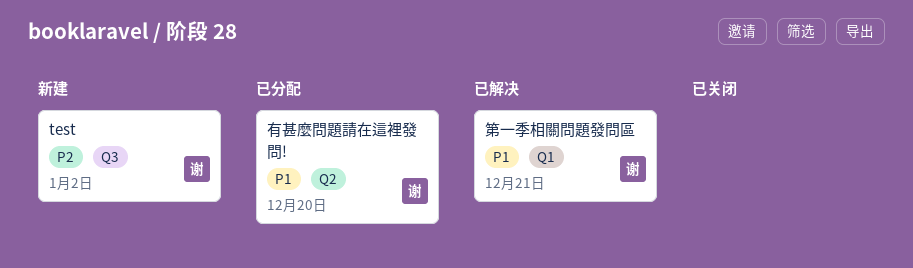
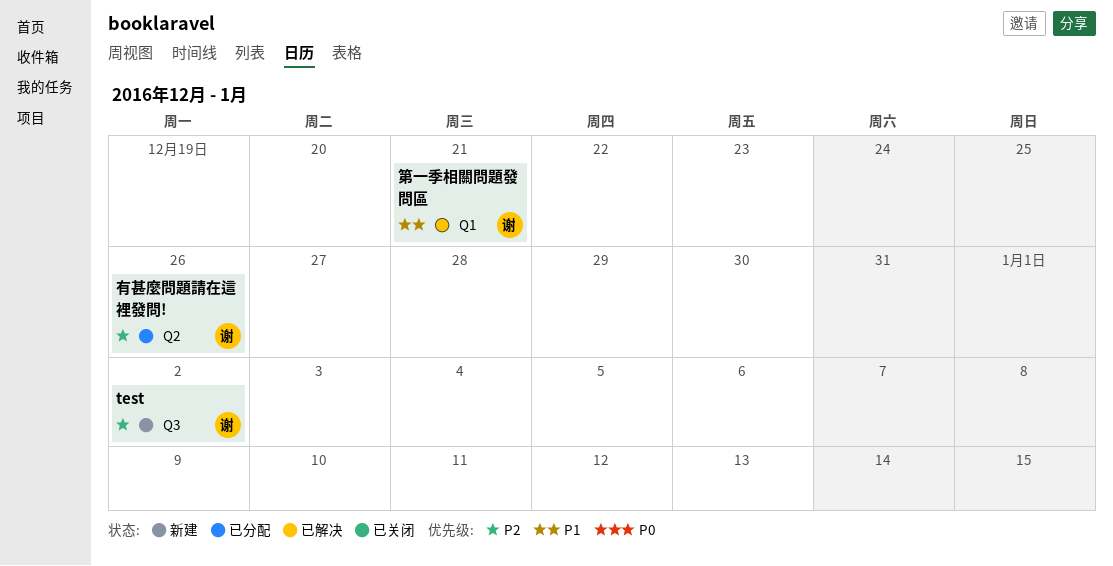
有甚麼問題請在這裡發問!, priority: P1 -> P2
有甚麼問題請在這裡發問!, due: Dec 20 -> Dec 26

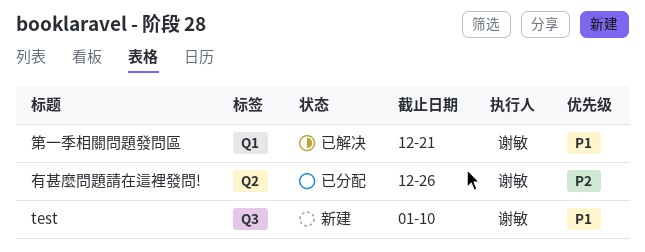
test, priority: P2 -> P1
test, due: Jan 2 -> Jan 10

